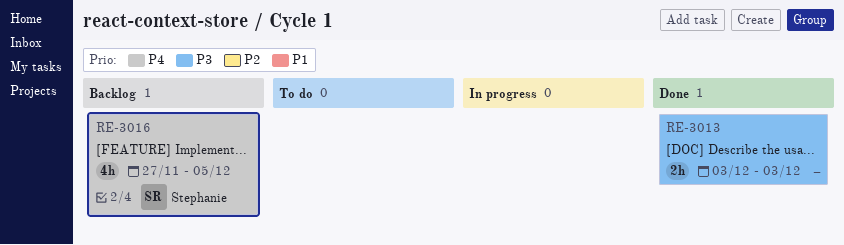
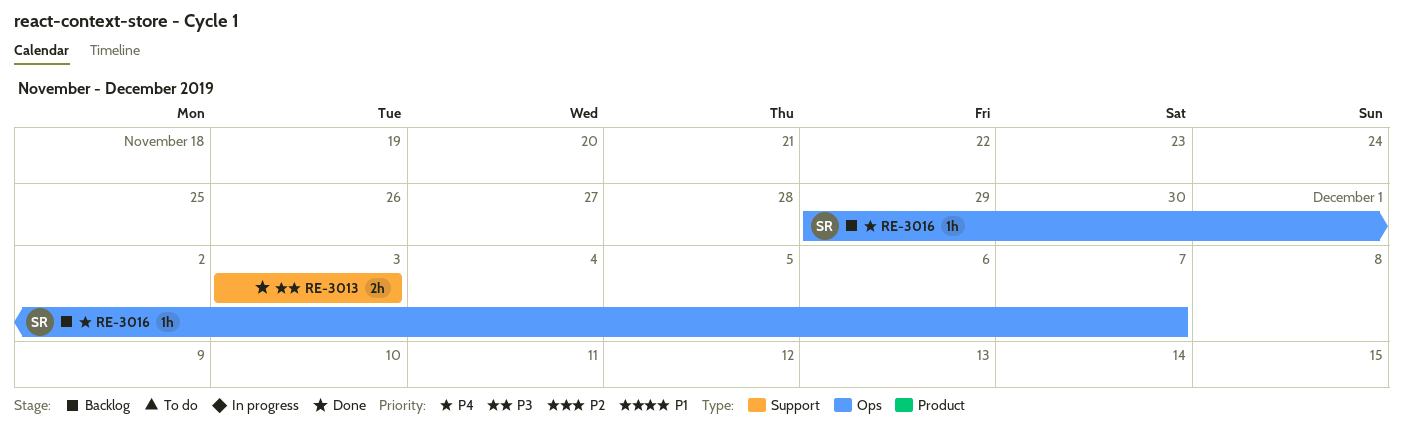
RE-3016, estimate: 4h -> 1h
RE-3016, start: Nov 27 -> Nov 29
RE-3016, due: Dec 5 -> Dec 7

